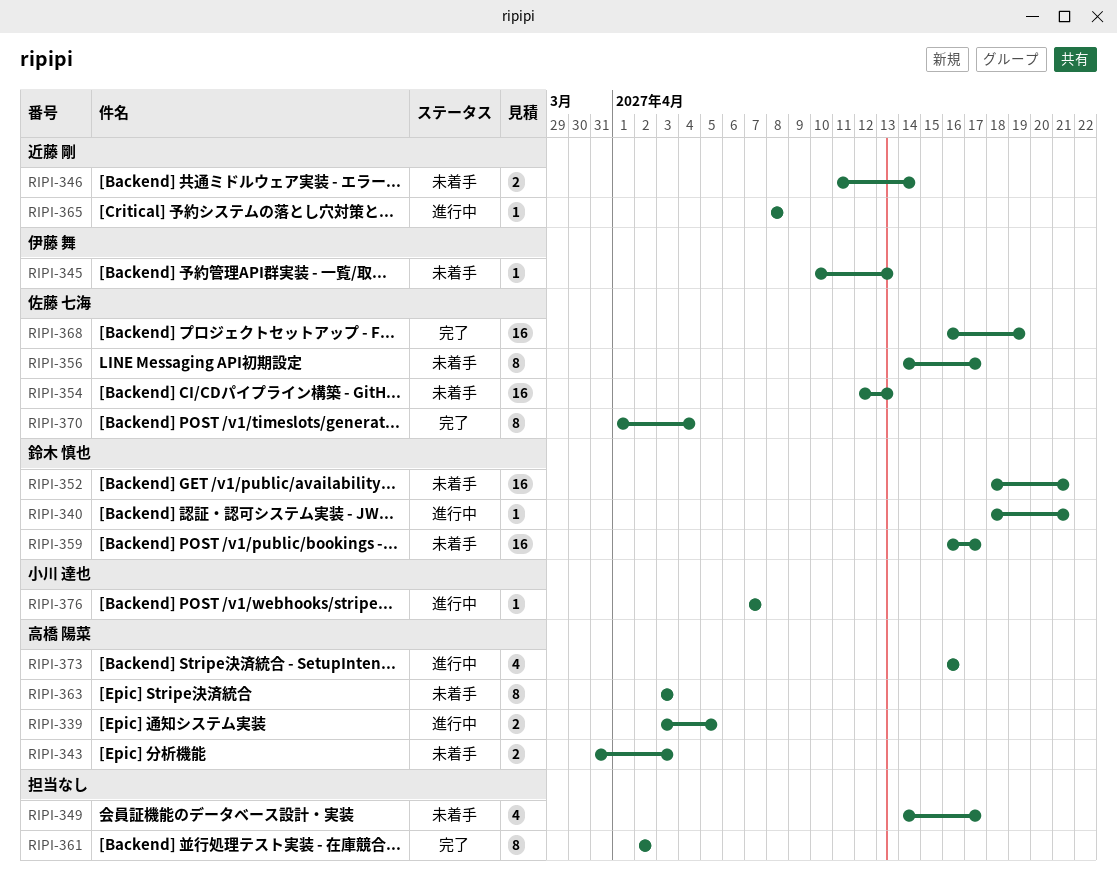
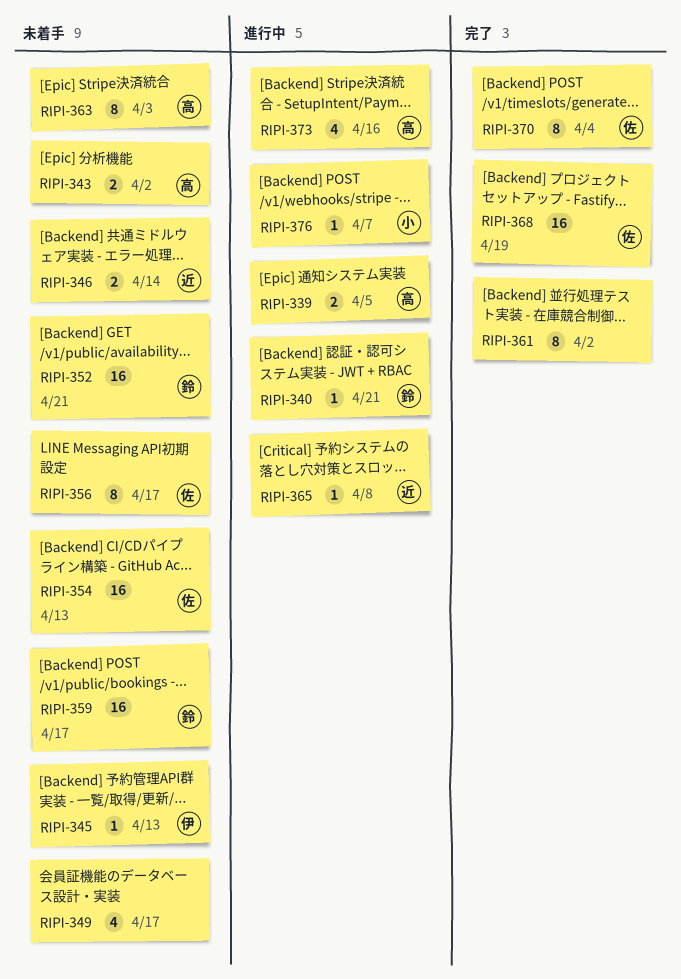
RIPI-343, due: Apr 3 -> Apr 2

